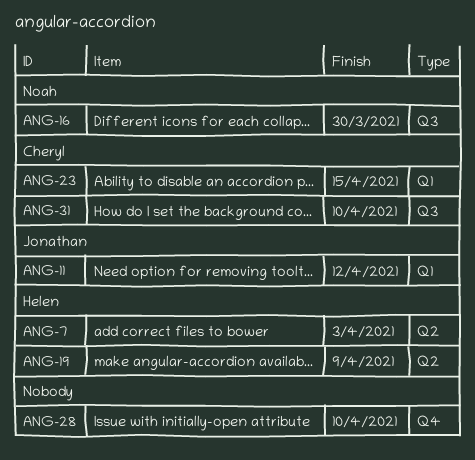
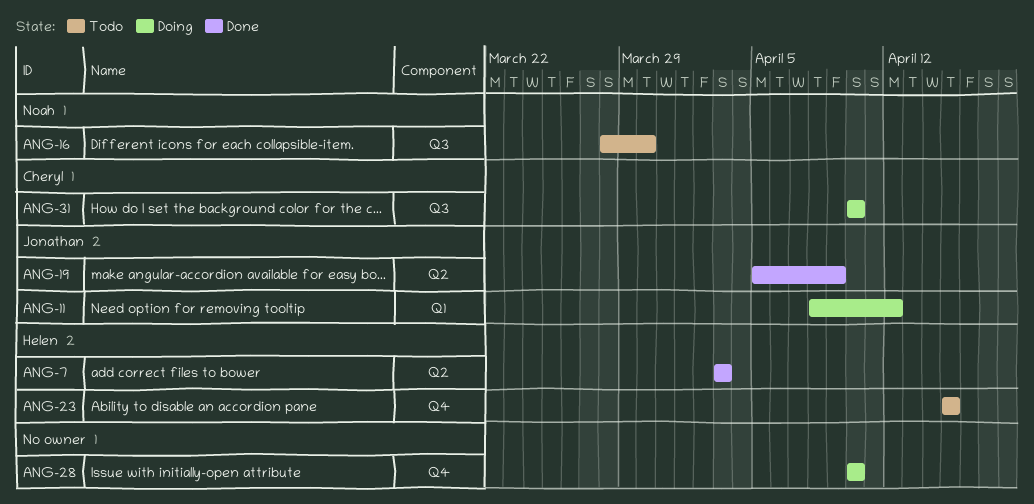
ANG-19, owner: Helen -> Jonathan
ANG-23, owner: Cheryl -> Helen
ANG-23, label: Q1 -> Q4

